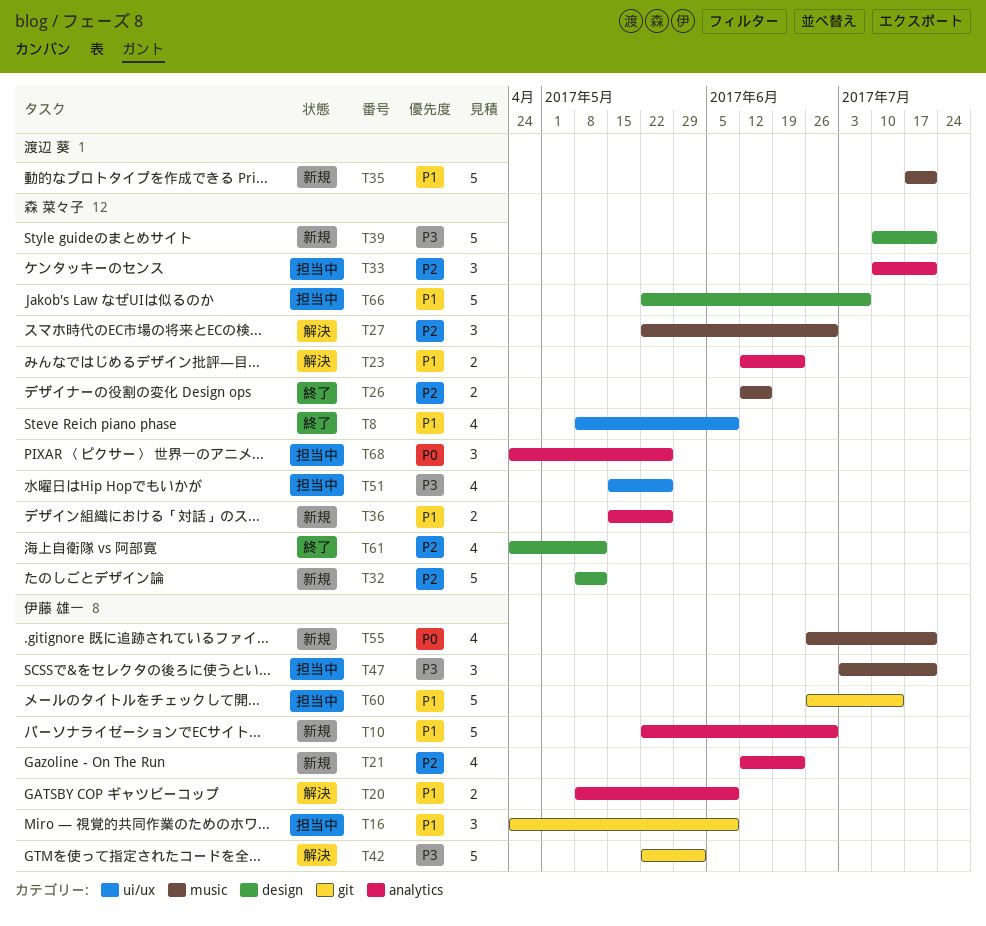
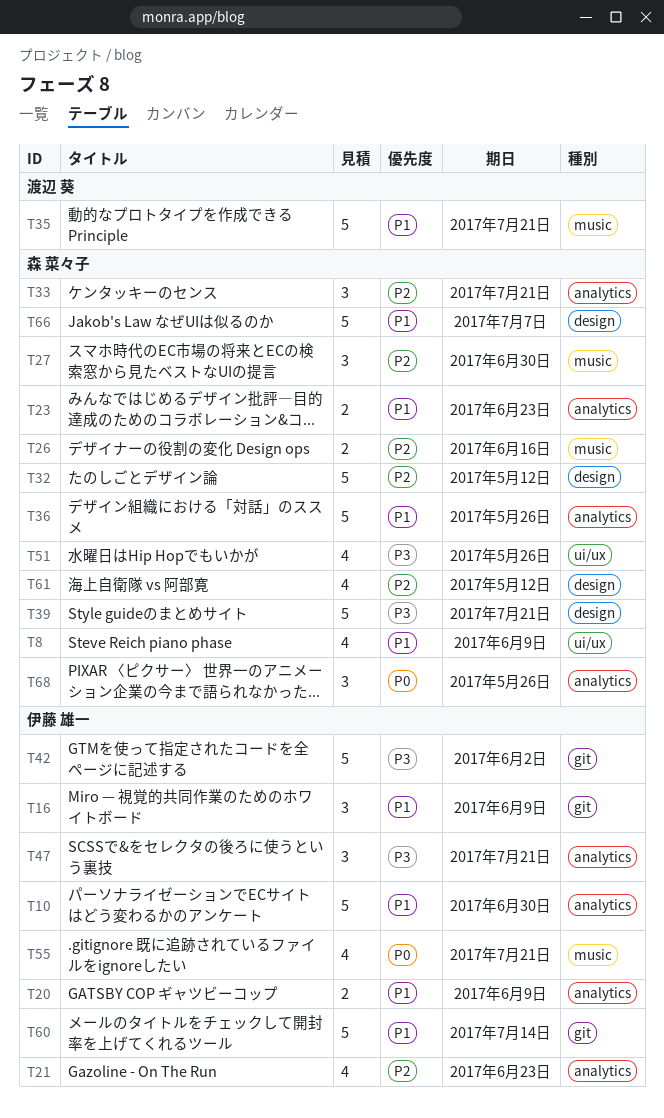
T36, estimate: 2 -> 5
T47, label: music -> analytics

